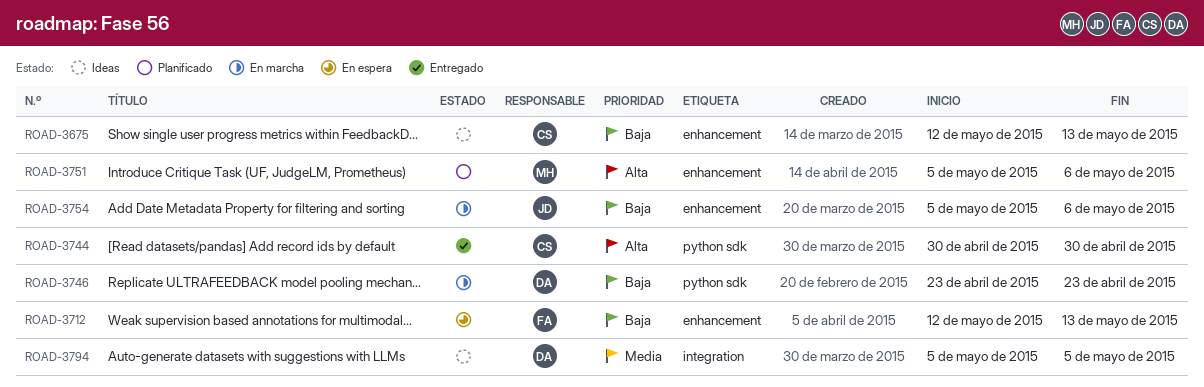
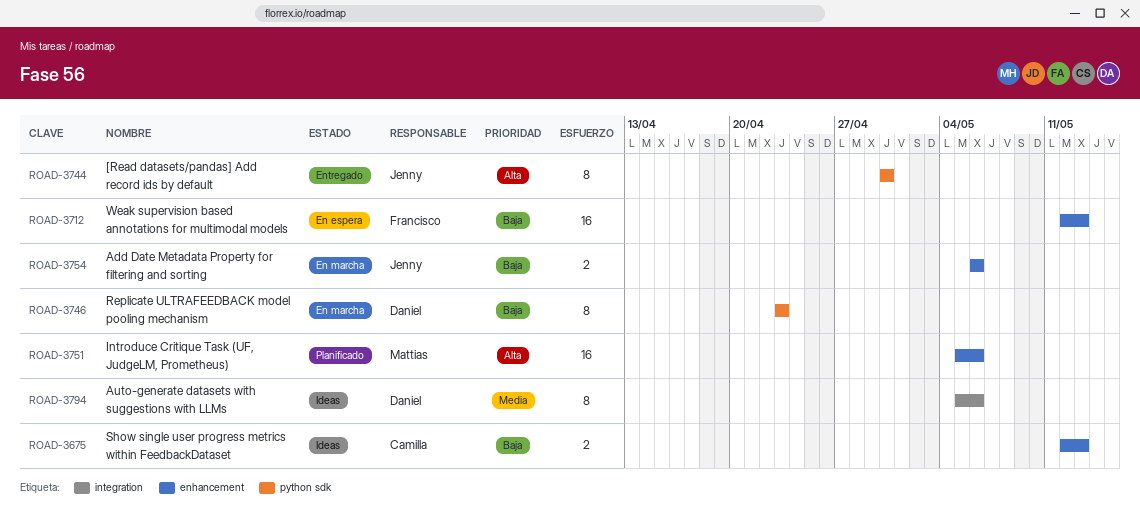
ROAD-3744, owner: Camilla -> Jenny
ROAD-3754, start: May 5 -> May 6
ROAD-3794, due: May 5 -> May 6

